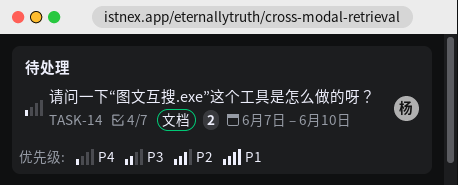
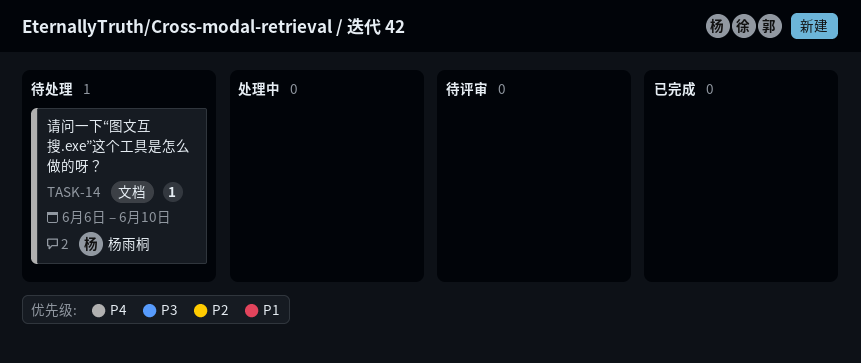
TASK-14, estimate: 2 -> 1
TASK-14, start: Jun 7 -> Jun 6

